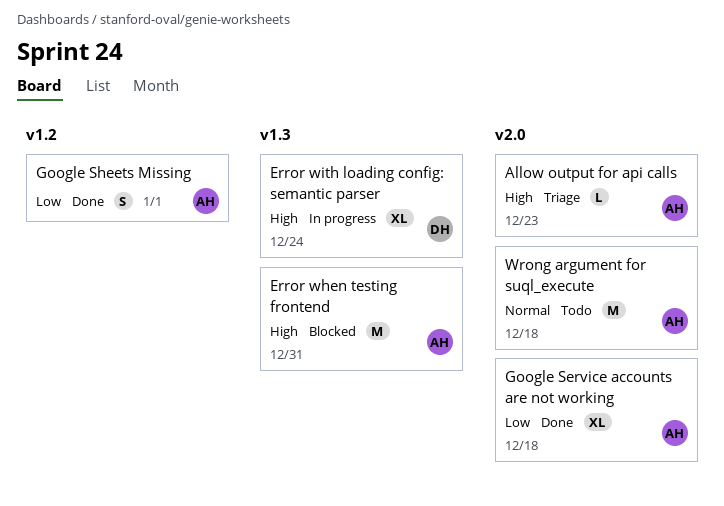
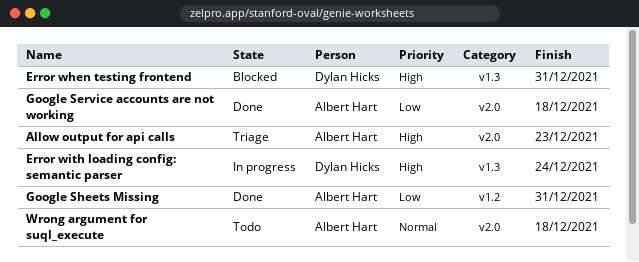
Error when testing frontend, owner: Albert Hart -> Dylan Hicks
Google Sheets Missing, due: Jan 1 -> Dec 31

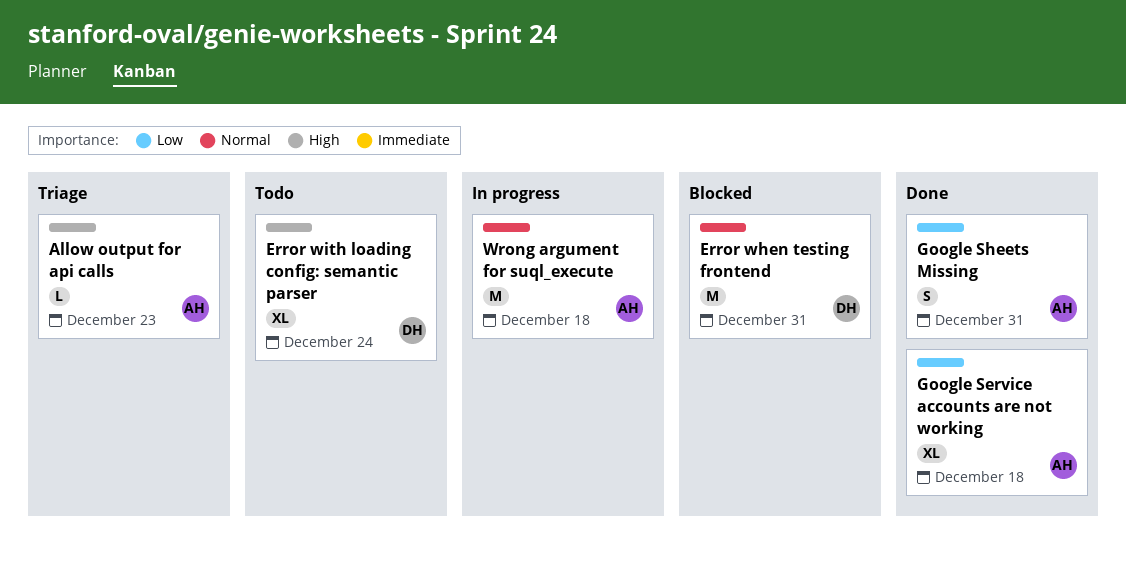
Error when testing frontend, priority: High -> Normal
Error with loading config: semantic parser, status: In progress -> Todo
Wrong argument for suql_execute, status: Todo -> In progress

